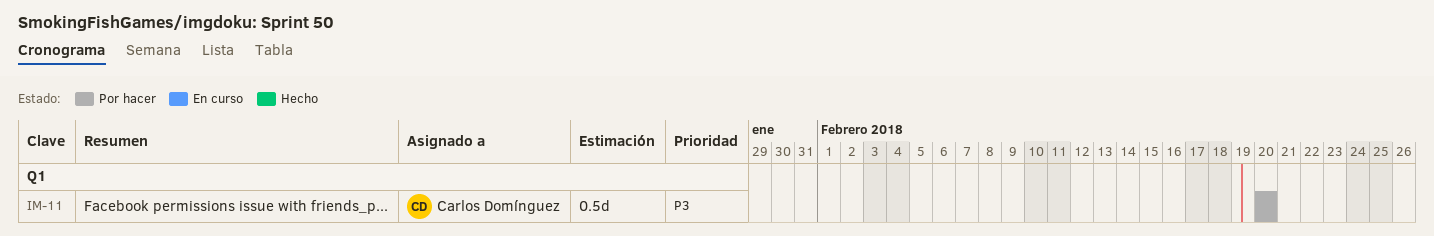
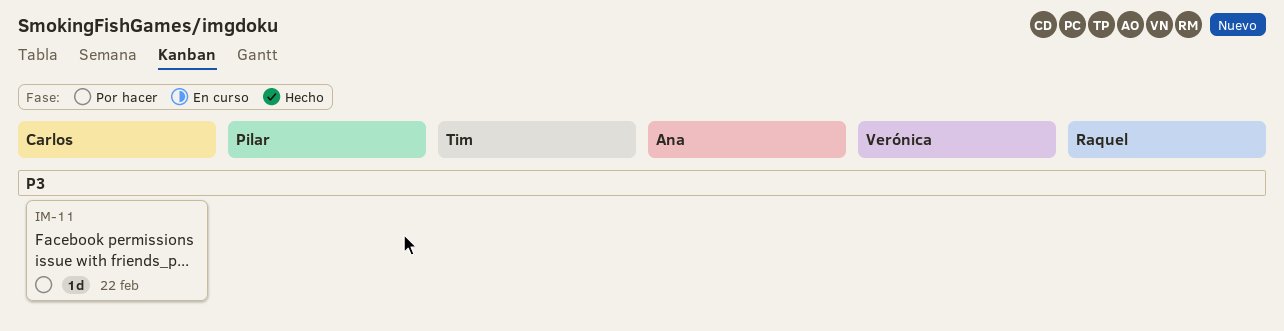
IM-11, estimate: 0.5d -> 1d
IM-11, due: Feb 20 -> Feb 22

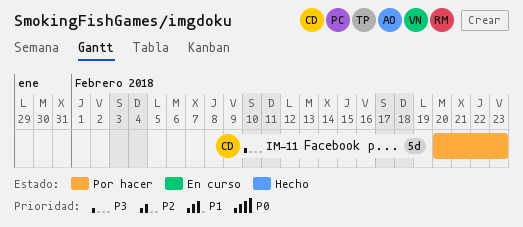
IM-11, estimate: 1d -> 5d
IM-11, due: Feb 22 -> Feb 23

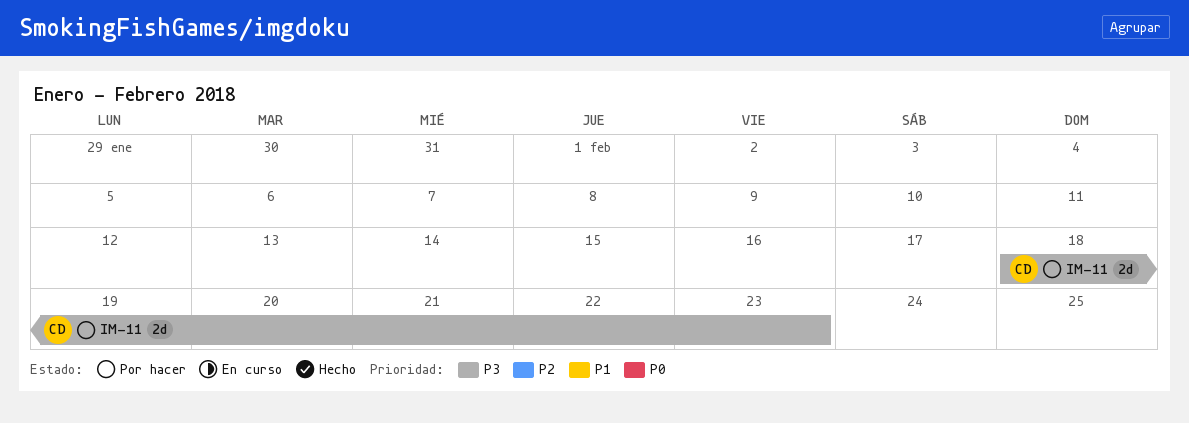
IM-11, estimate: 5d -> 2d
IM-11, start: Feb 20 -> Feb 18

